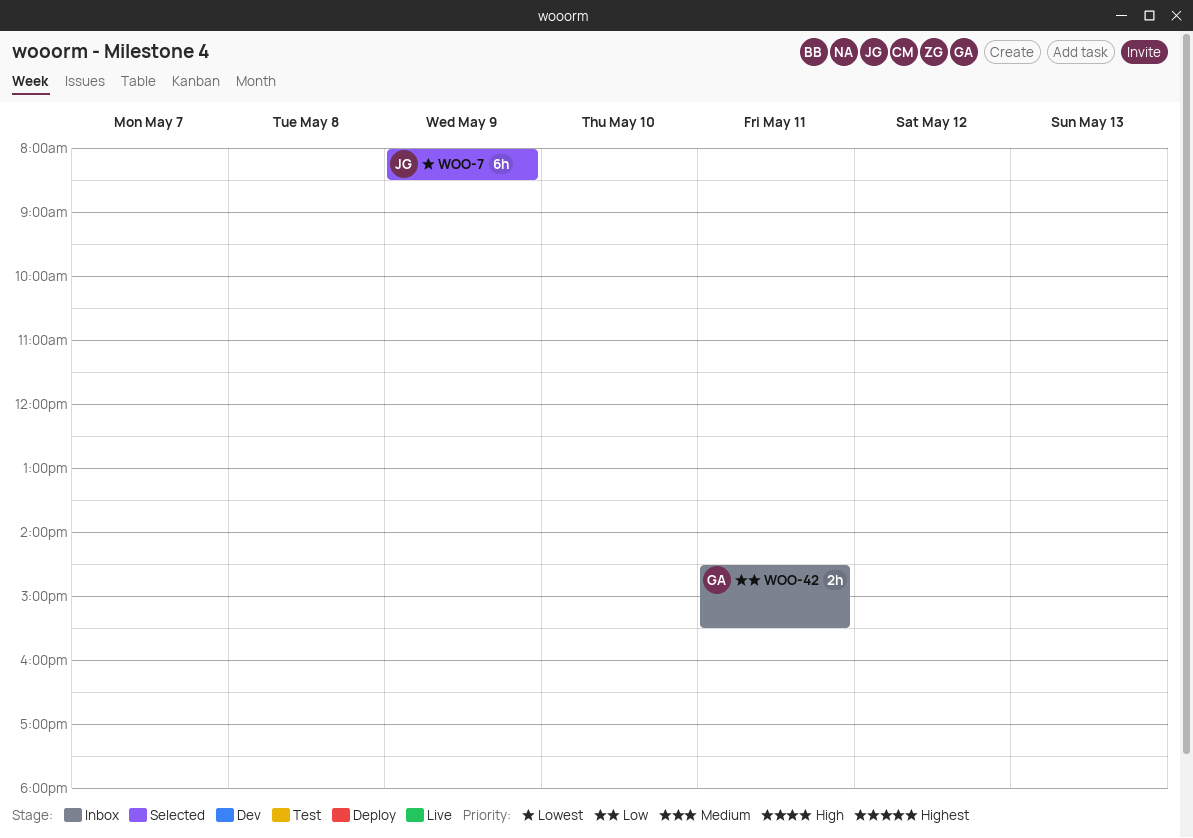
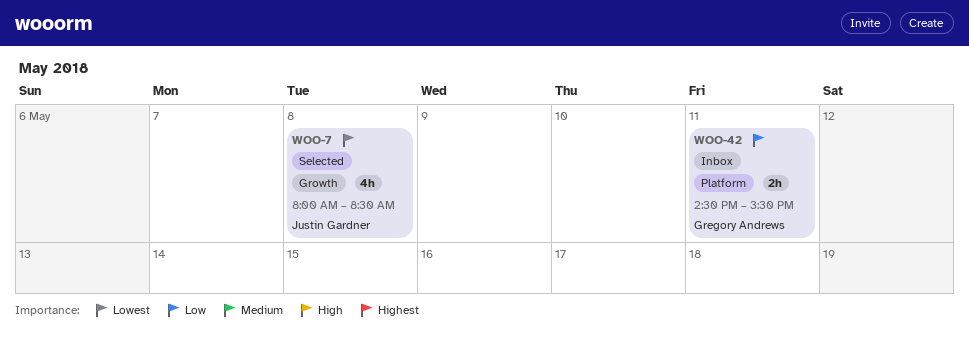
WOO-7, estimate: 6h -> 4h
WOO-7, day: May 9 -> May 8

